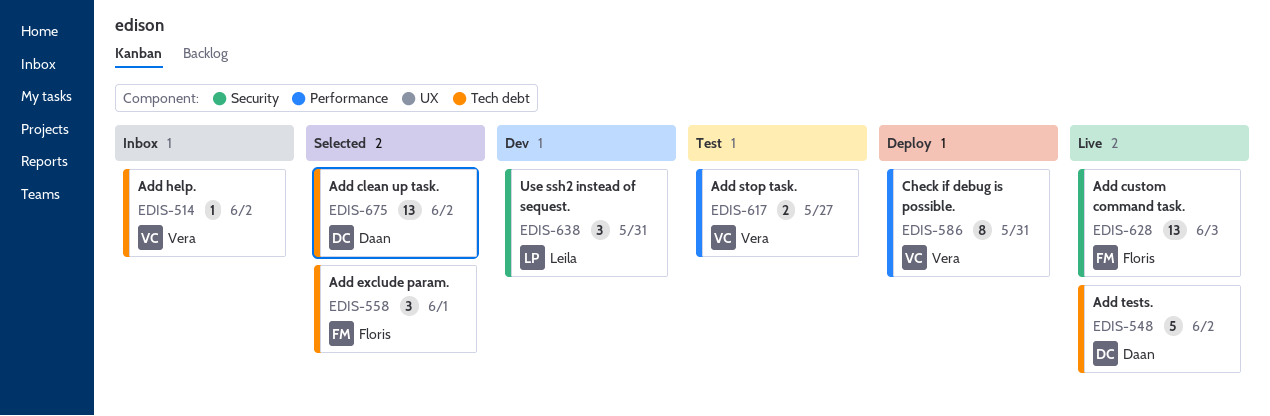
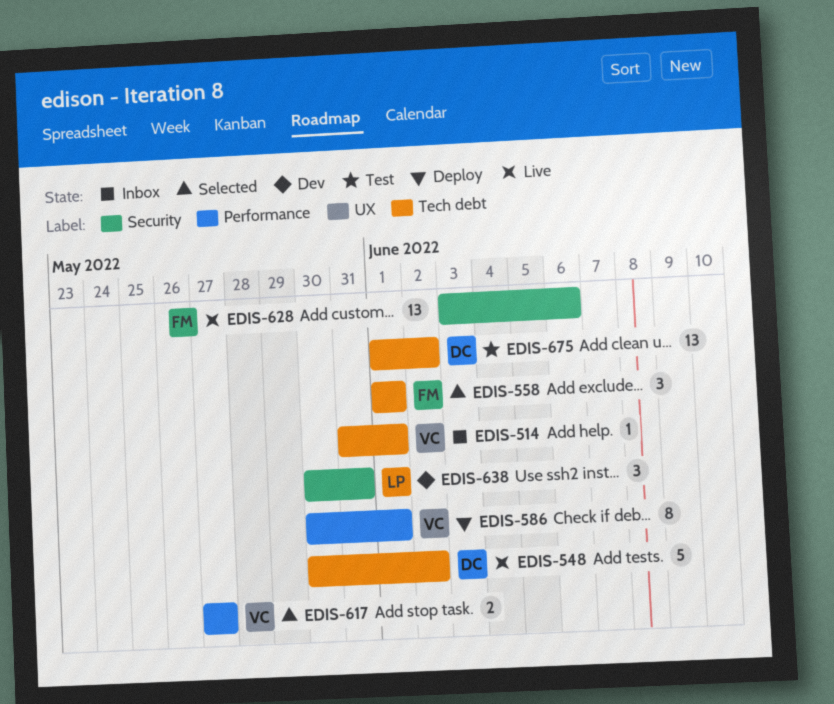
EDIS-514, due: Jun 2 -> Jun 1
EDIS-586, due: May 31 -> Jun 1
EDIS-617, status: Test -> Selected
EDIS-628, due: Jun 3 -> Jun 6
EDIS-675, status: Selected -> Test

